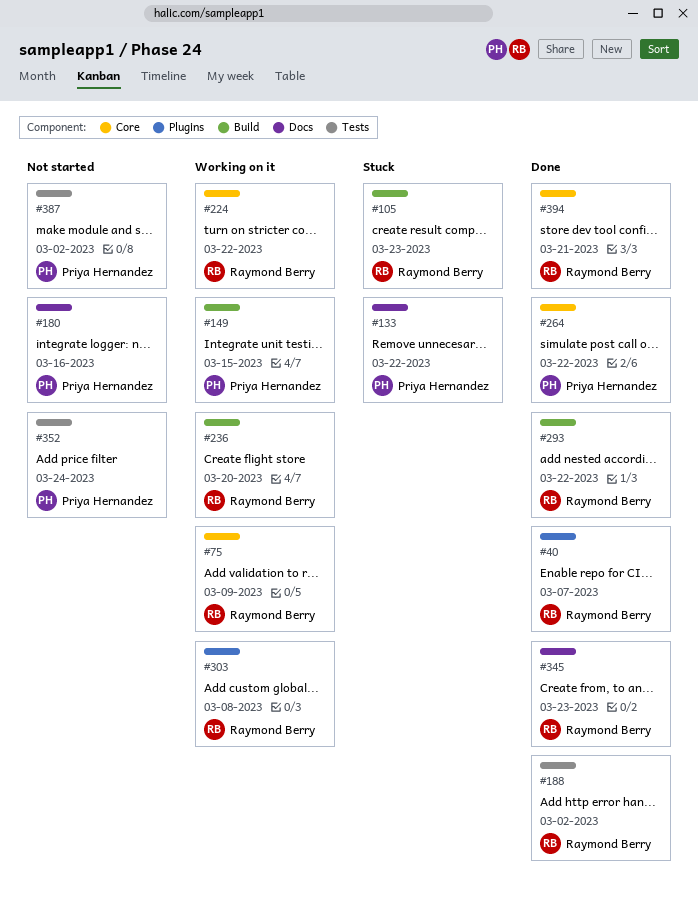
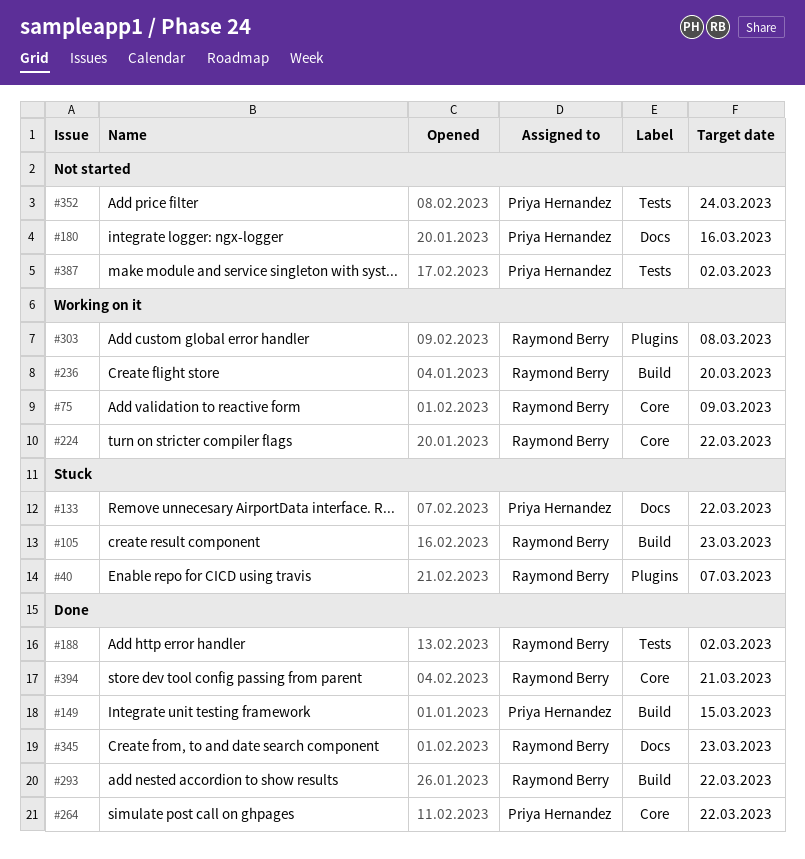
#40, status: Done -> Stuck
#149, status: Working on it -> Done

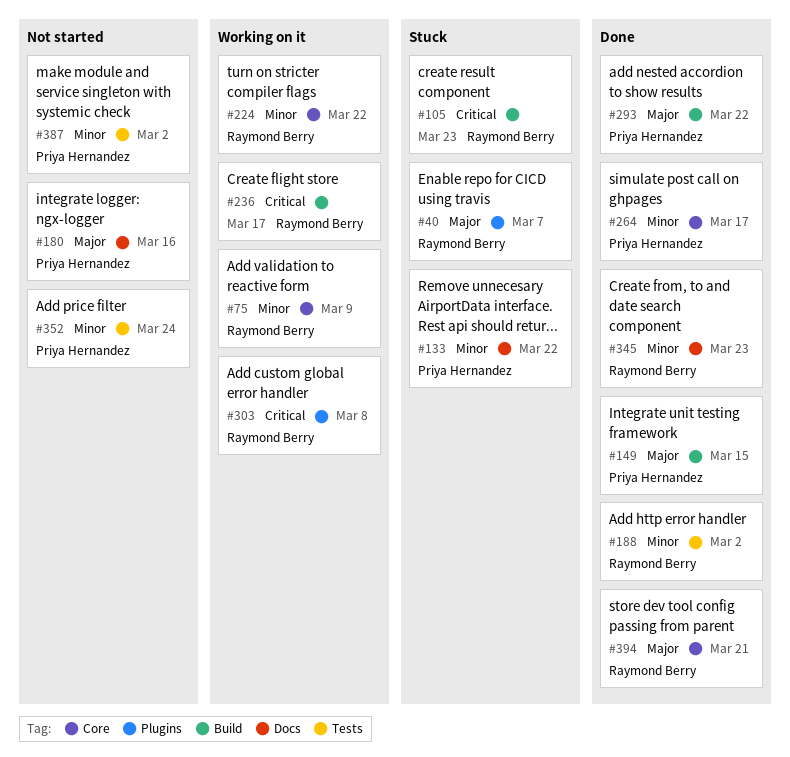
#236, due: Mar 20 -> Mar 17
#264, due: Mar 22 -> Mar 17
#293, owner: Raymond Berry -> Priya Hernandez

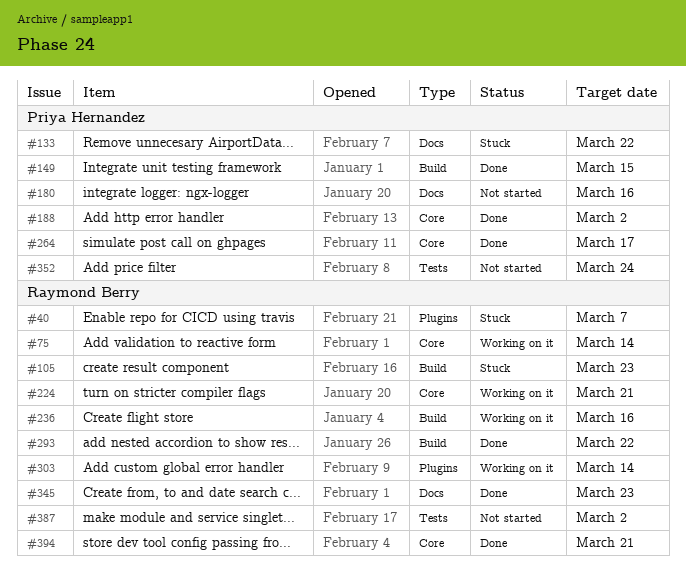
#75, due: Mar 9 -> Mar 14
#188, owner: Raymond Berry -> Priya Hernandez
#188, label: Tests -> Core
#224, due: Mar 22 -> Mar 21
#236, due: Mar 17 -> Mar 16
#293, owner: Priya Hernandez -> Raymond Berry
#303, due: Mar 8 -> Mar 14
#387, owner: Priya Hernandez -> Raymond Berry

